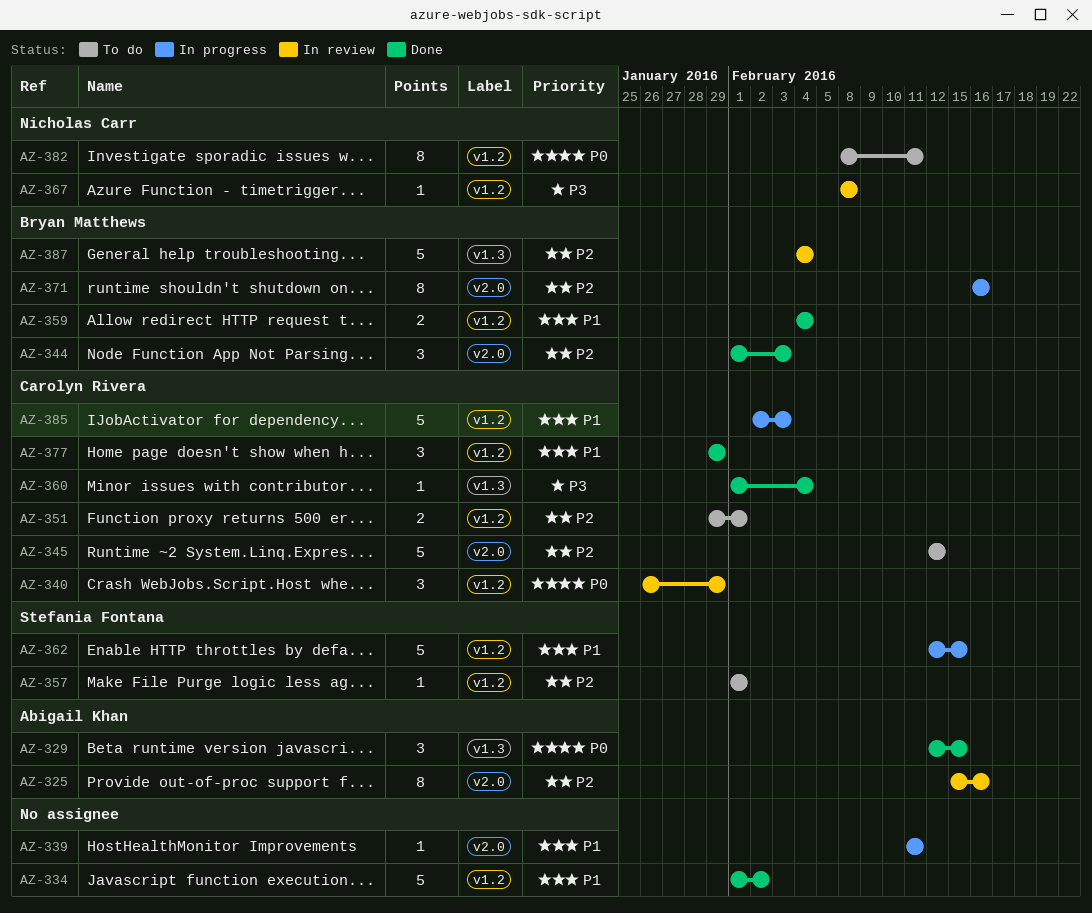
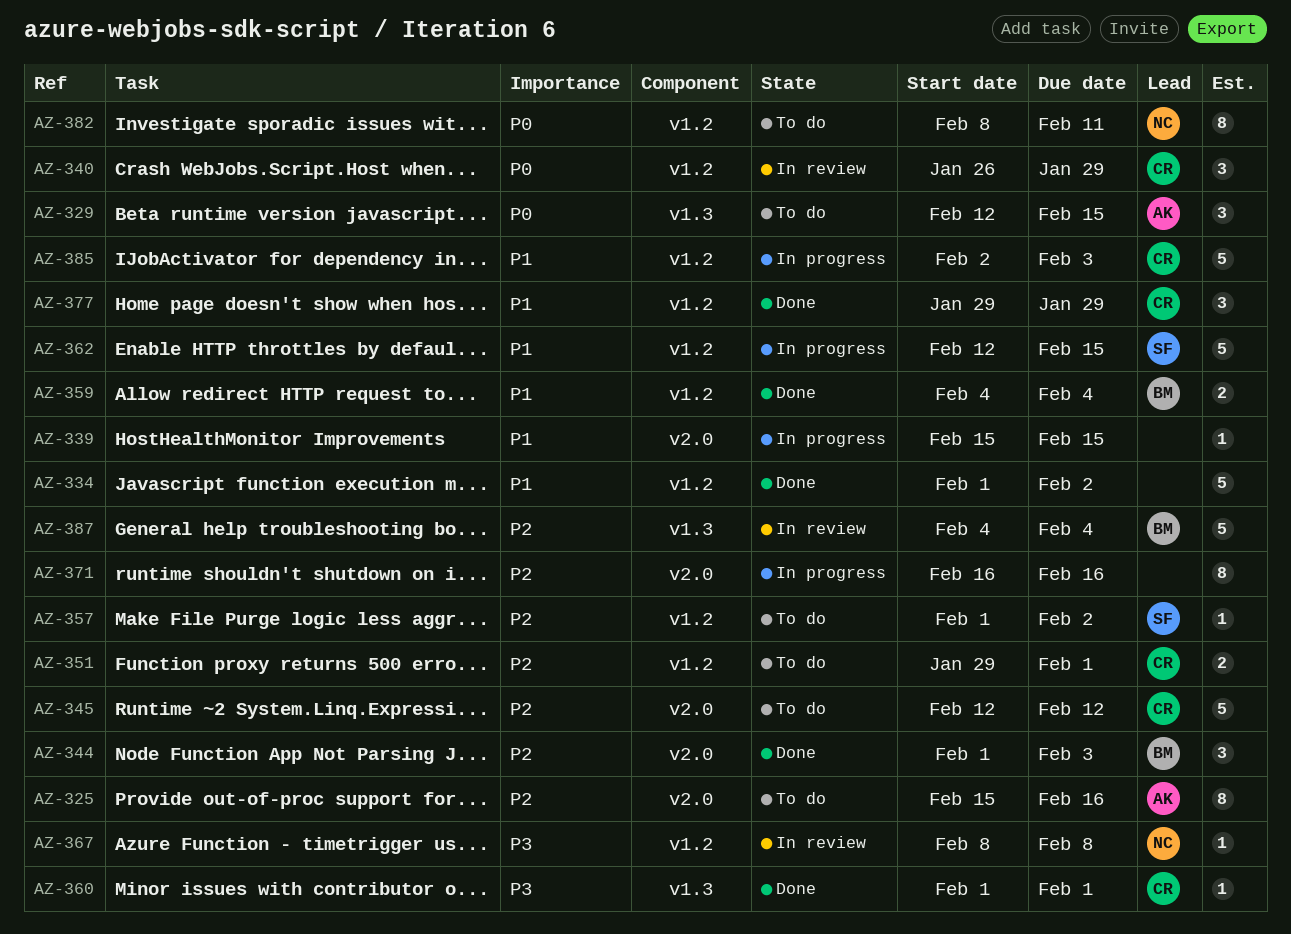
AZ-325, status: In review -> To do
AZ-329, status: Done -> To do
AZ-339, start: Feb 11 -> Feb 15
AZ-339, due: Feb 11 -> Feb 15
AZ-357, due: Feb 1 -> Feb 2
AZ-360, due: Feb 4 -> Feb 1
AZ-371, owner: Bryan Matthews -> none

